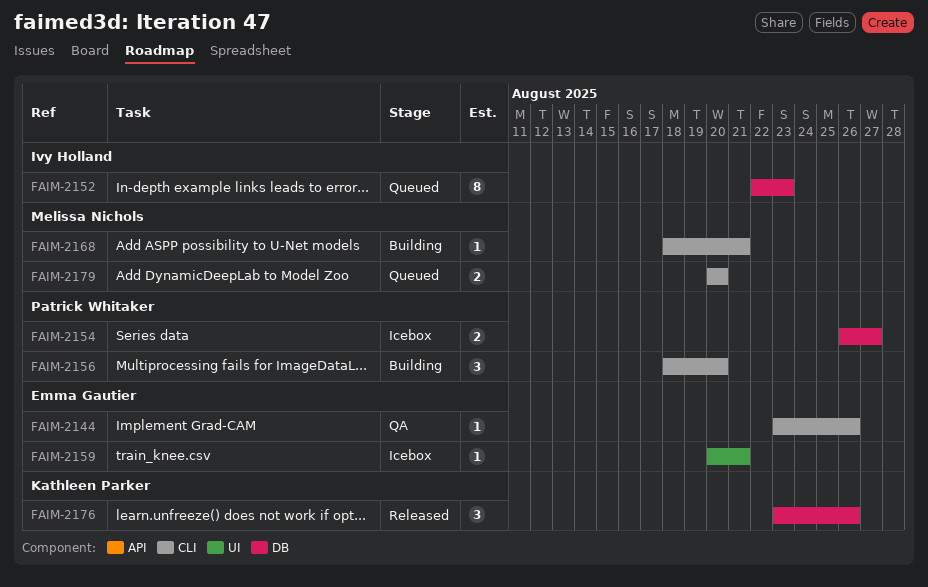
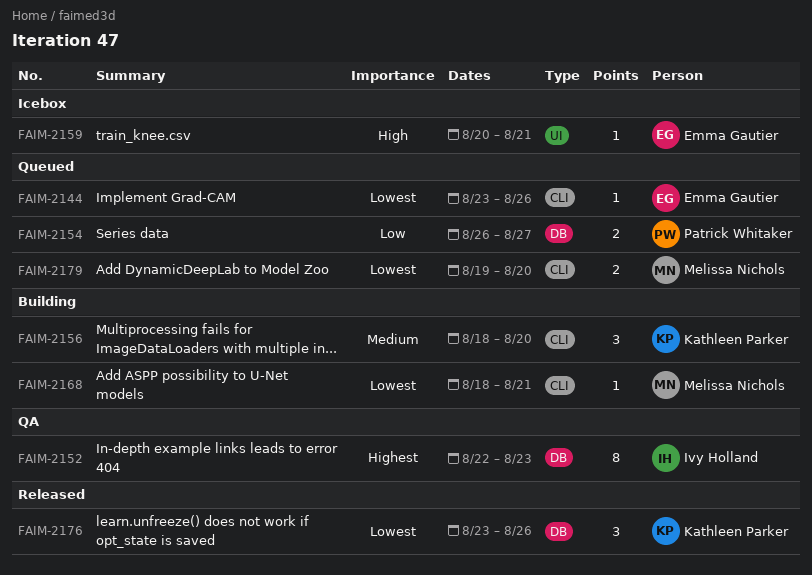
FAIM-2144, status: QA -> Queued
FAIM-2152, status: Queued -> QA
FAIM-2154, status: Icebox -> Queued
FAIM-2156, owner: Patrick Whitaker -> Kathleen Parker
FAIM-2179, start: Aug 20 -> Aug 19

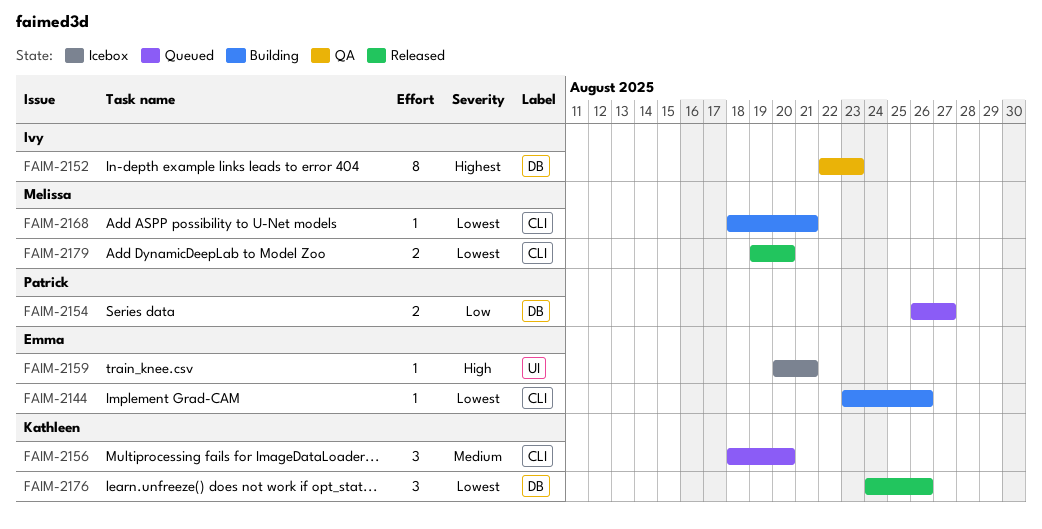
FAIM-2144, status: Queued -> Building
FAIM-2156, status: Building -> Queued
FAIM-2176, start: Aug 23 -> Aug 24
FAIM-2179, status: Queued -> Released

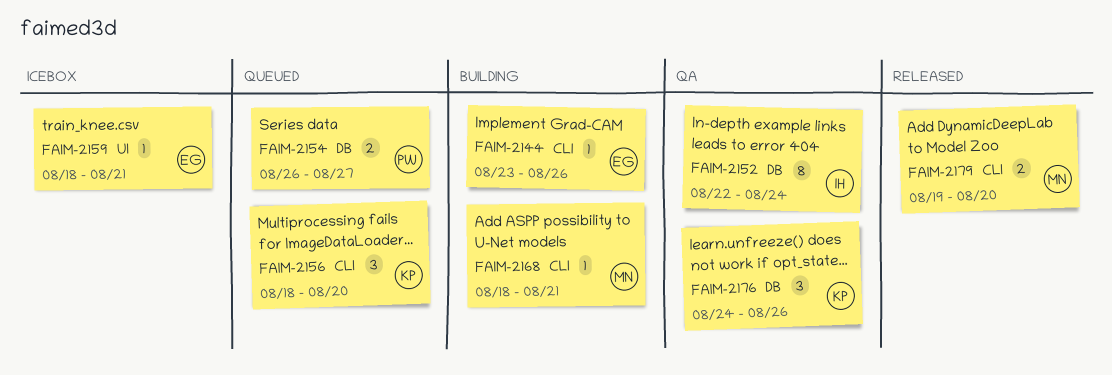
FAIM-2152, due: Aug 23 -> Aug 24
FAIM-2159, start: Aug 20 -> Aug 18
FAIM-2176, status: Released -> QA

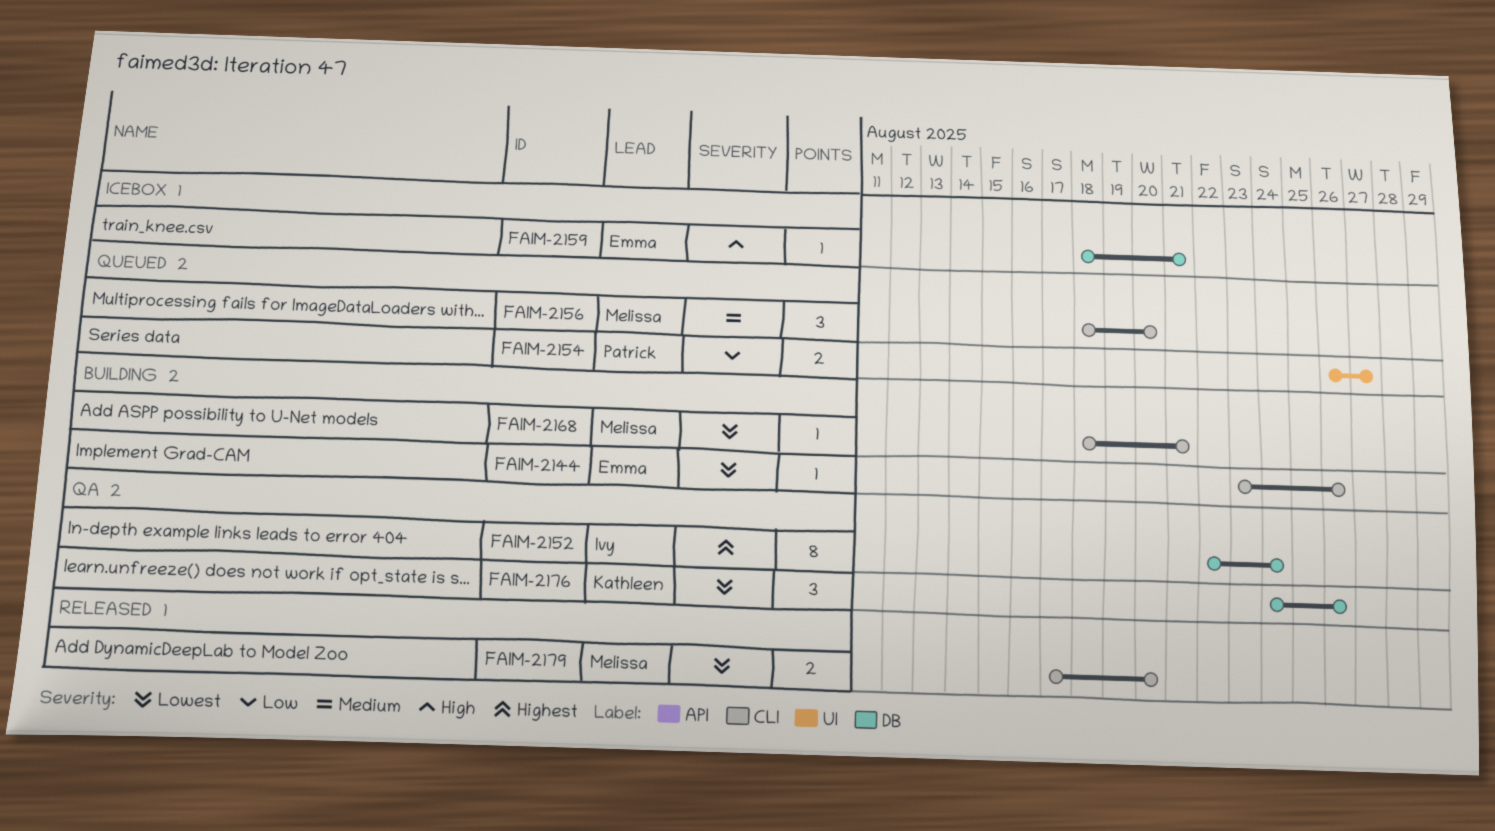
FAIM-2154, label: DB -> UI
FAIM-2156, owner: Kathleen -> Melissa
FAIM-2159, label: UI -> DB
FAIM-2179, start: Aug 19 -> Aug 17

